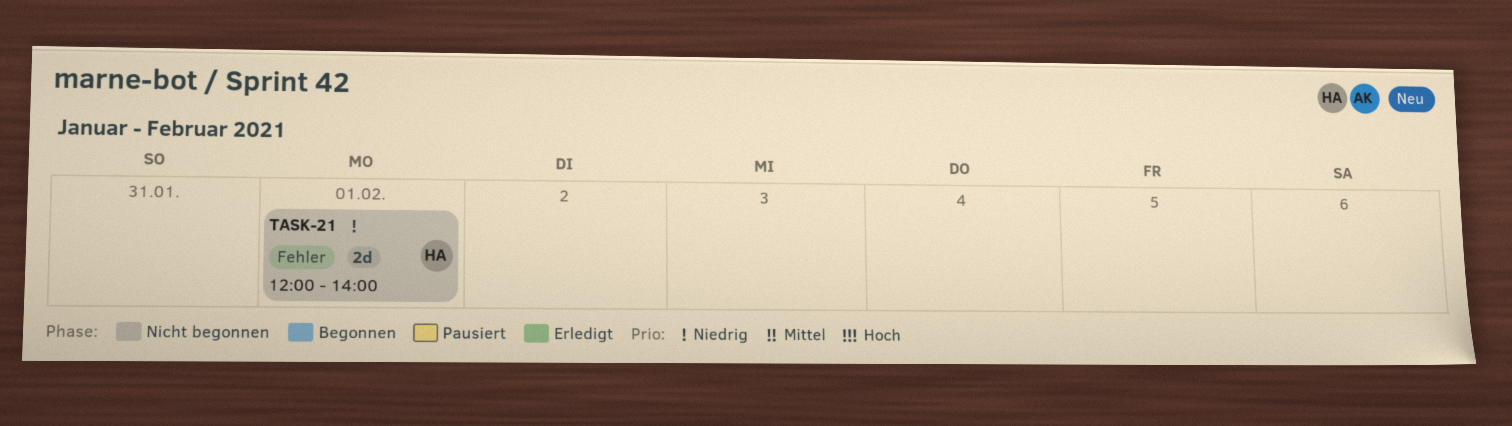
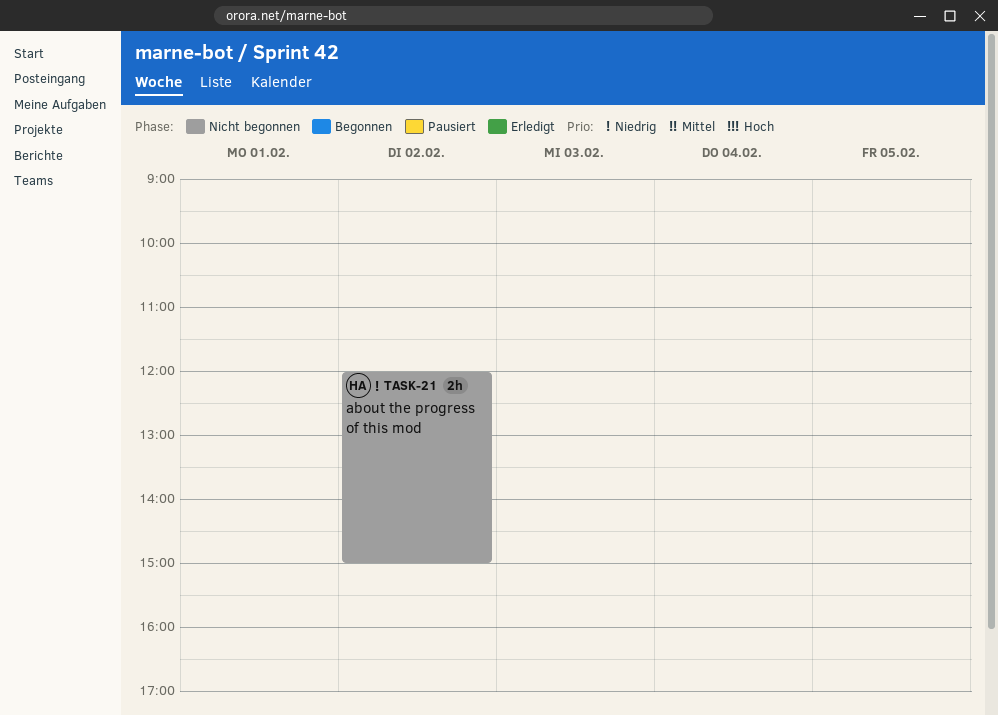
TASK-21, estimate: 2d -> 2h
TASK-21, day: Feb 1 -> Feb 2
TASK-21, ends: 14:00 -> 15:00

